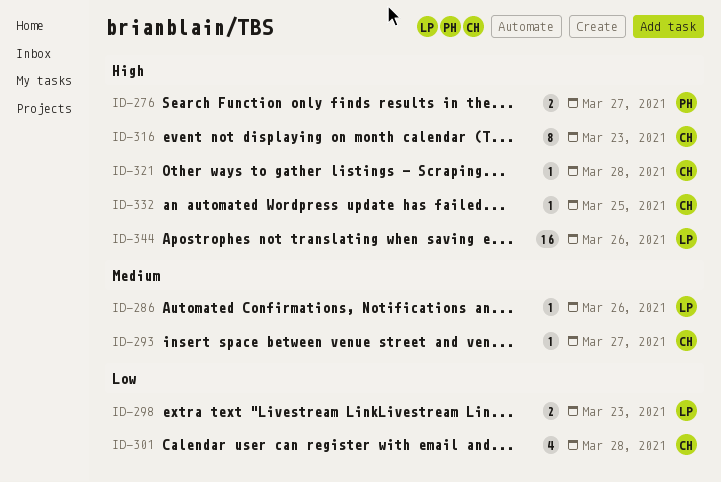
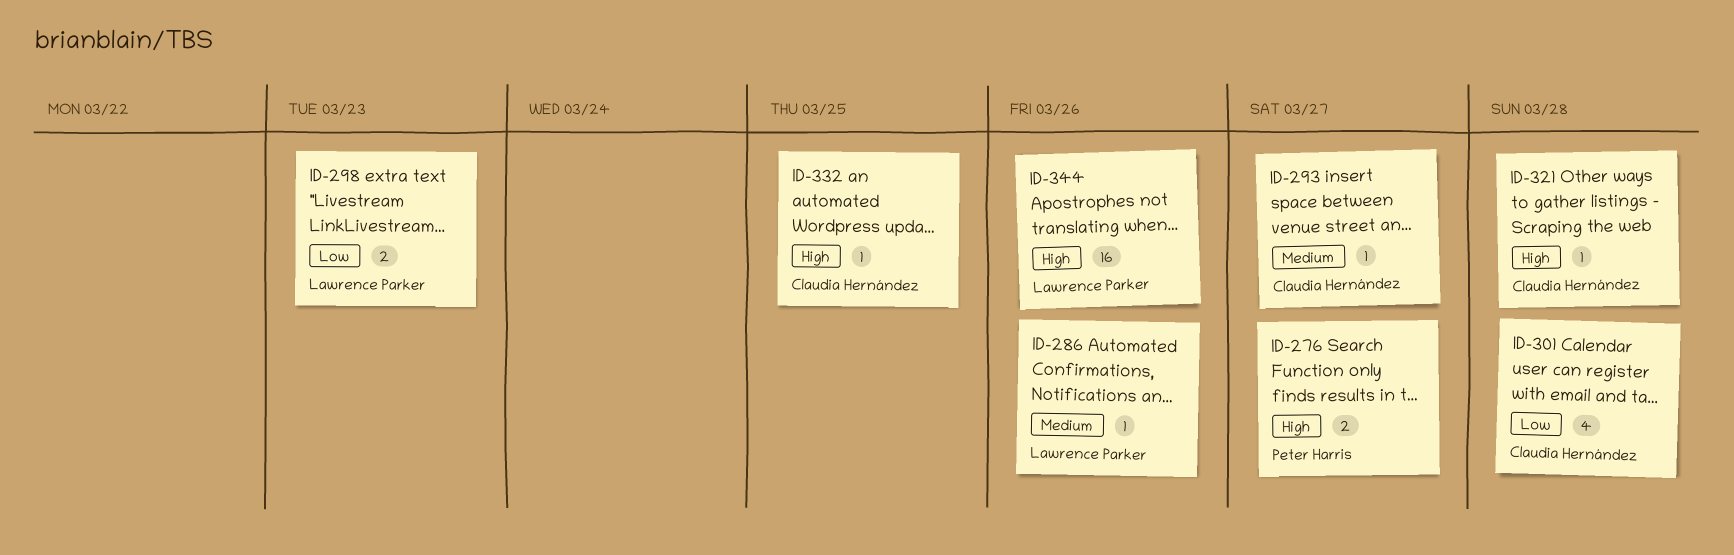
ID-316: present -> none

